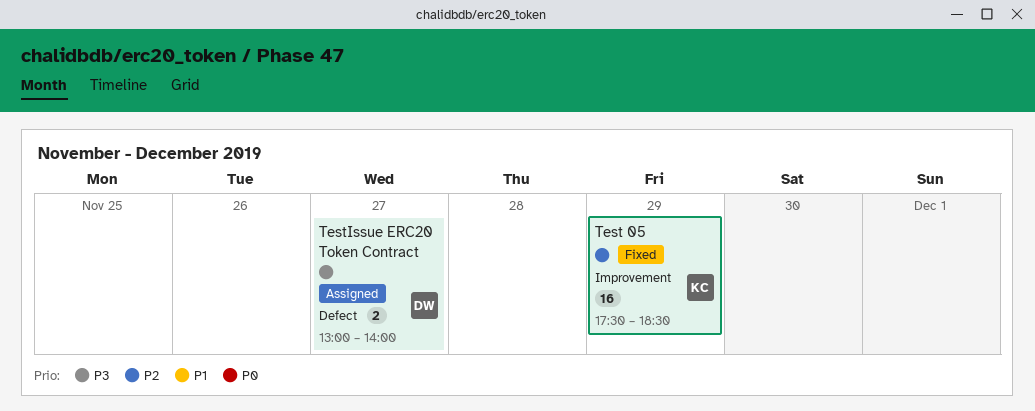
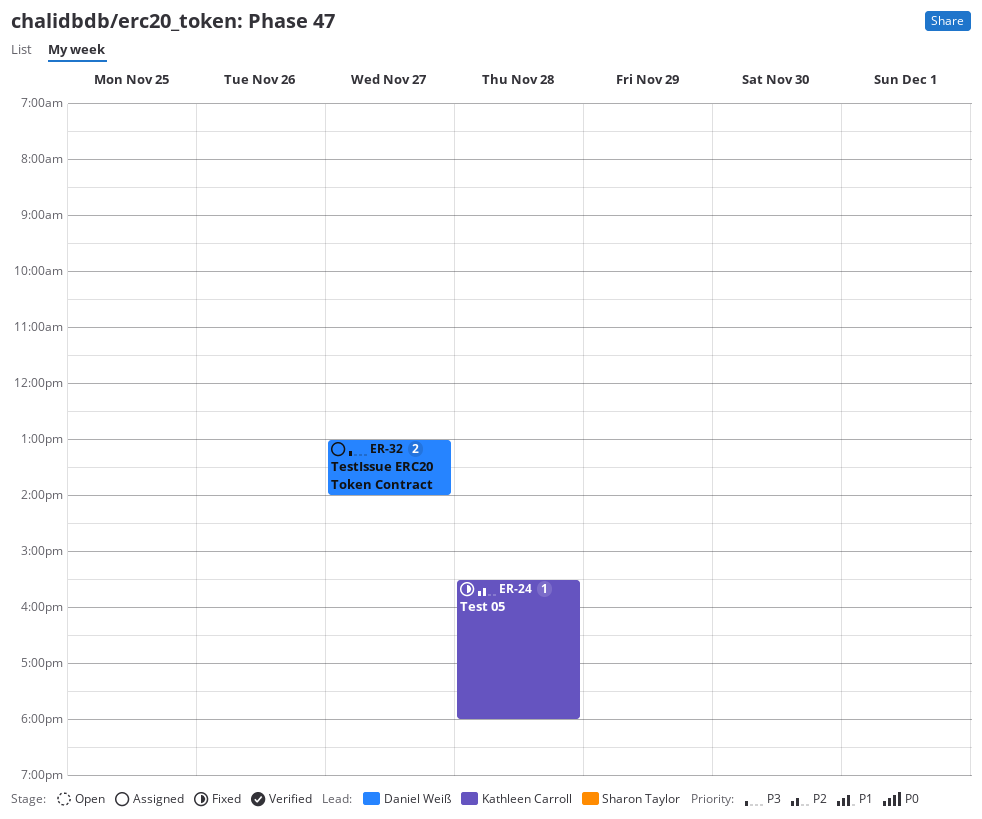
Test 05, estimate: 16 -> 1
Test 05, day: Nov 29 -> Nov 28
Test 05, begins: 17:30 -> 15:30
Test 05, ends: 18:30 -> 18:00

